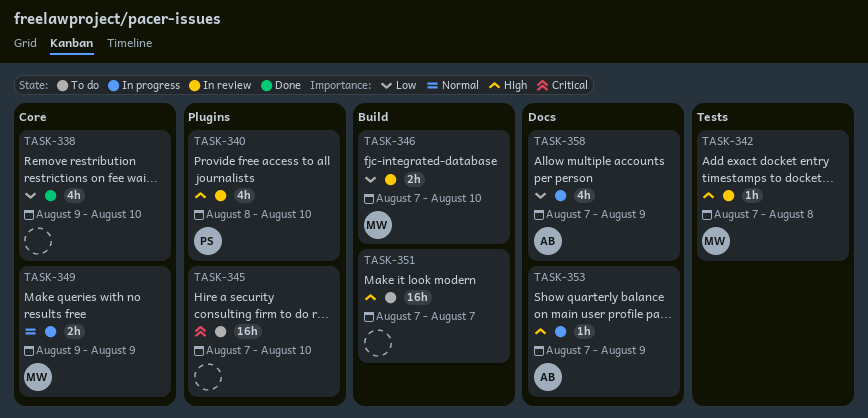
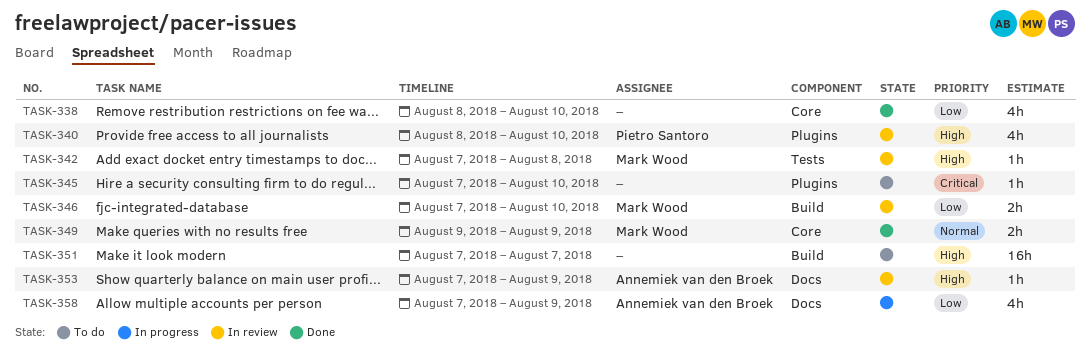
TASK-338, start: Aug 9 -> Aug 8
TASK-345, estimate: 16h -> 1h
TASK-349, status: In progress -> Done
TASK-353, status: In progress -> In review

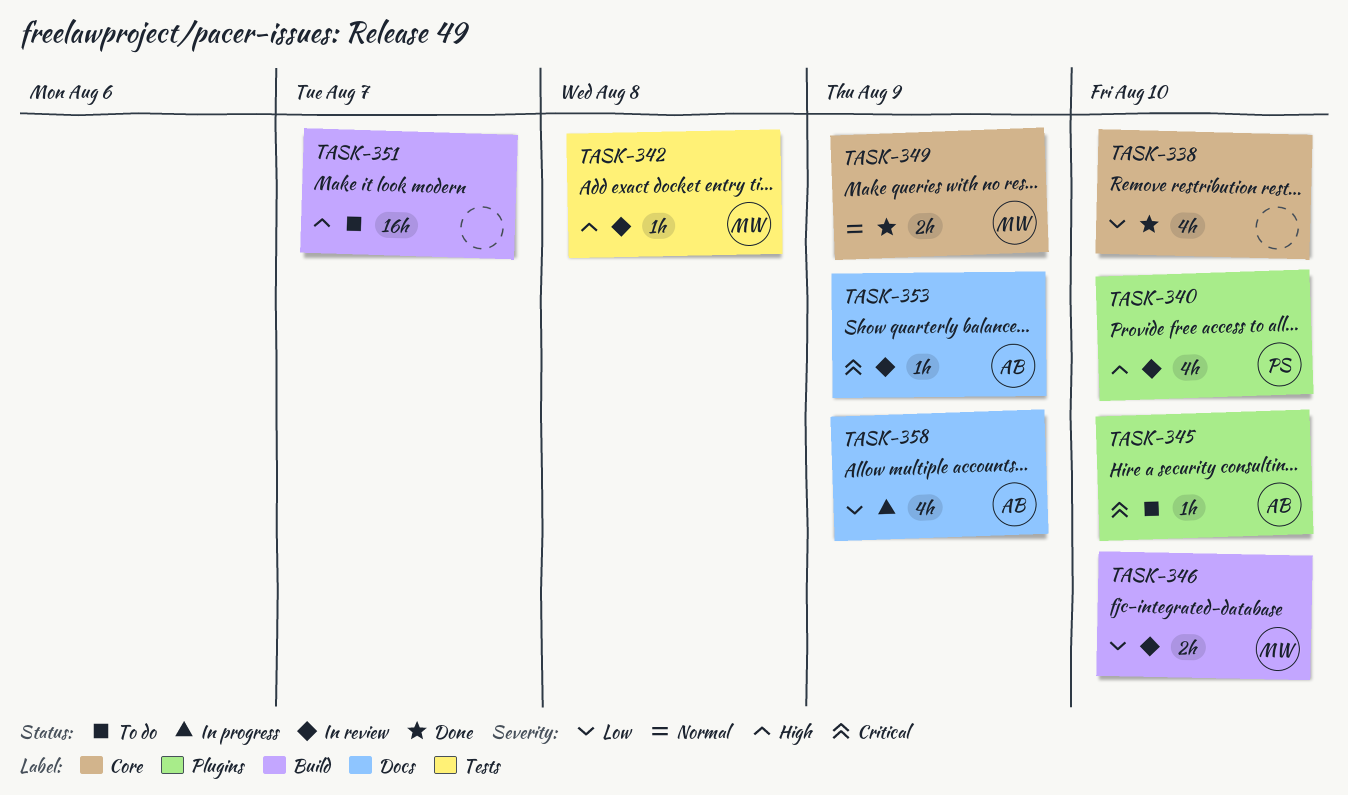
TASK-345, owner: none -> Annemiek van den Broek
TASK-353, priority: High -> Critical

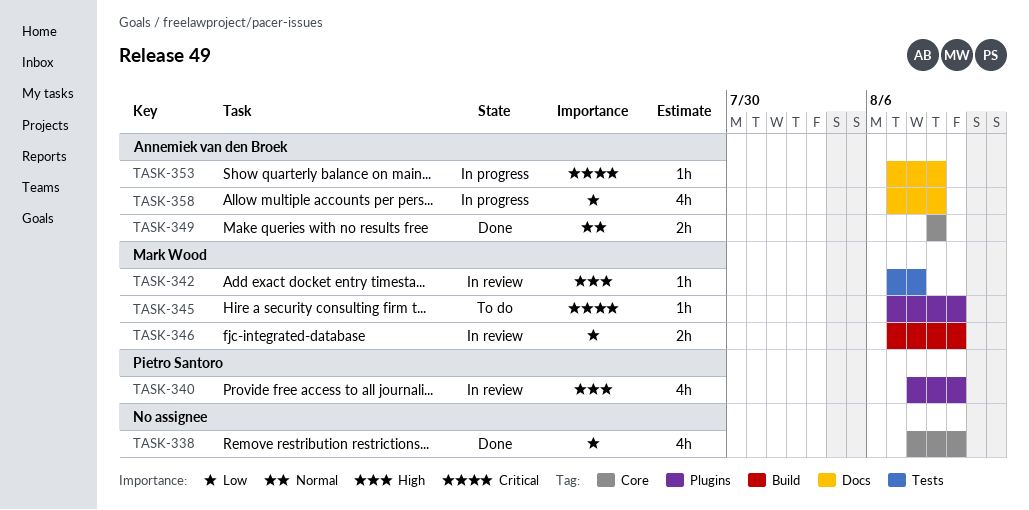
TASK-345, owner: Annemiek van den Broek -> Mark Wood
TASK-349, owner: Mark Wood -> Annemiek van den Broek
TASK-351: present -> none
TASK-353, status: In review -> In progress

